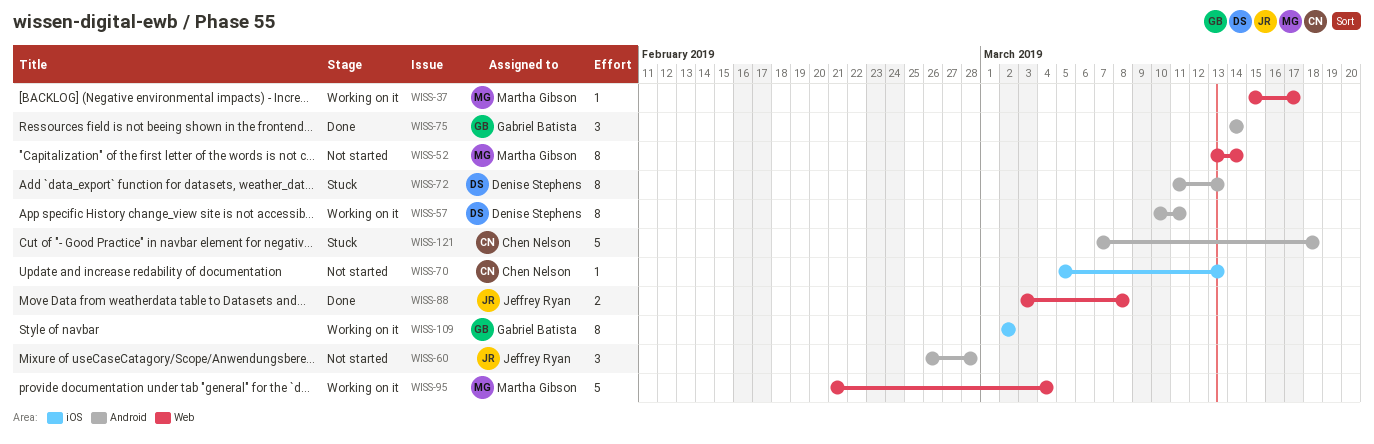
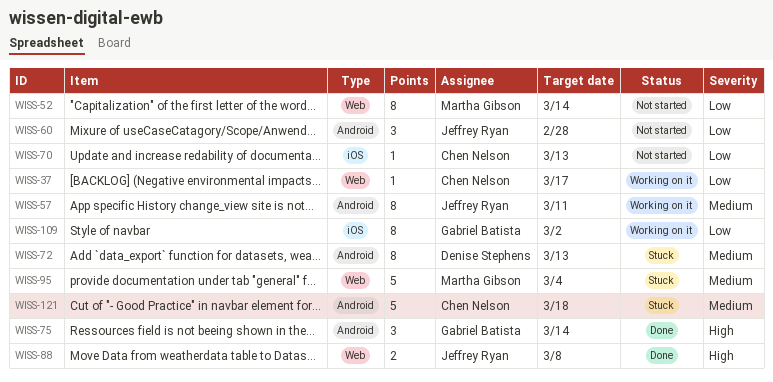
WISS-37, owner: Martha Gibson -> Chen Nelson
WISS-57, owner: Denise Stephens -> Jeffrey Ryan
WISS-95, status: Working on it -> Stuck

